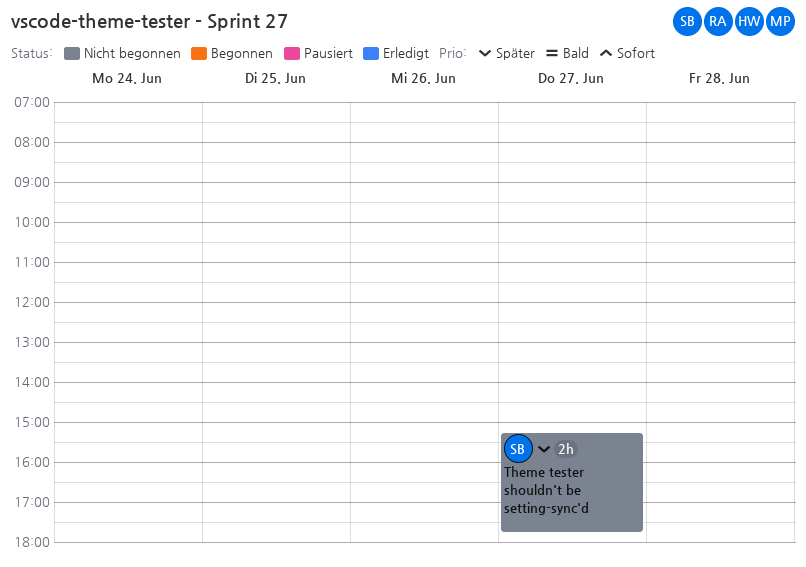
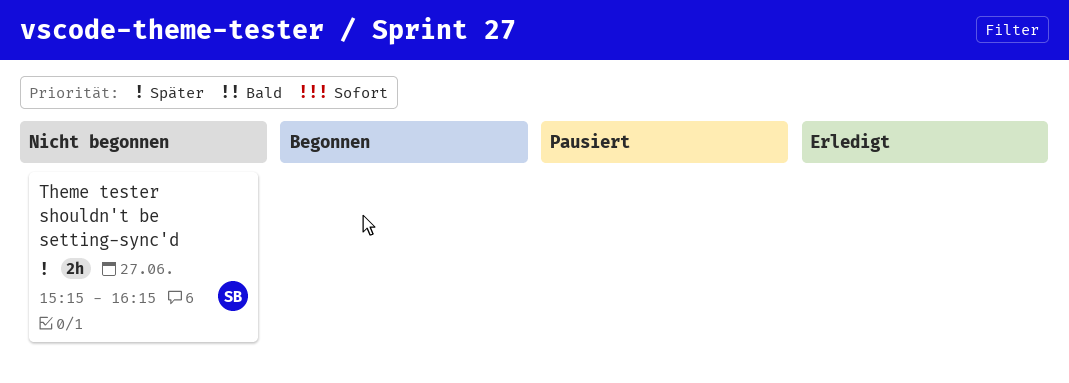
Theme tester shouldn't be setting-sync'd, ends: 17:45 -> 16:15

